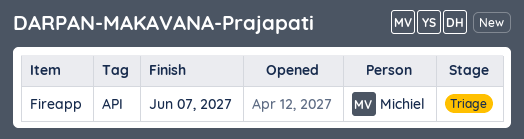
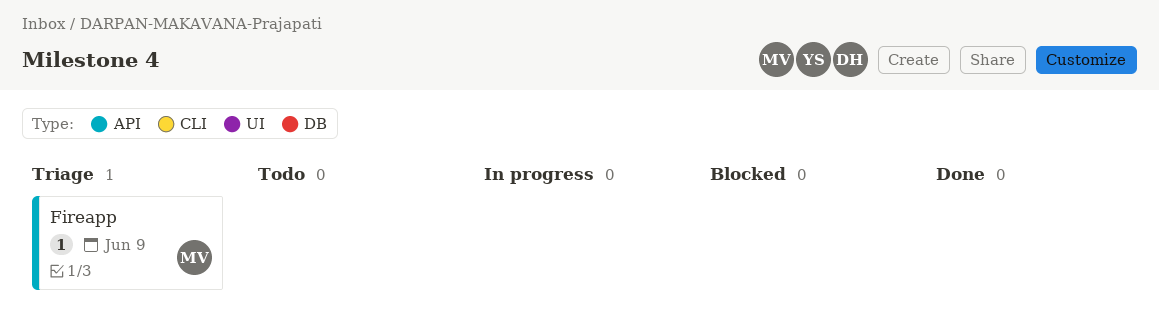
Fireapp, due: Jun 7 -> Jun 9

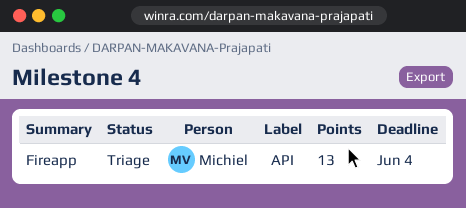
Fireapp, estimate: 1 -> 13
Fireapp, due: Jun 9 -> Jun 4

